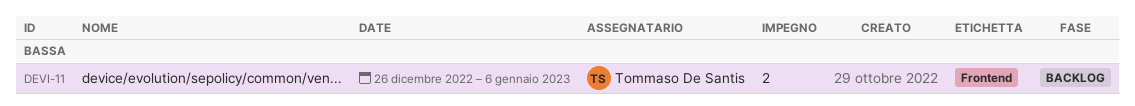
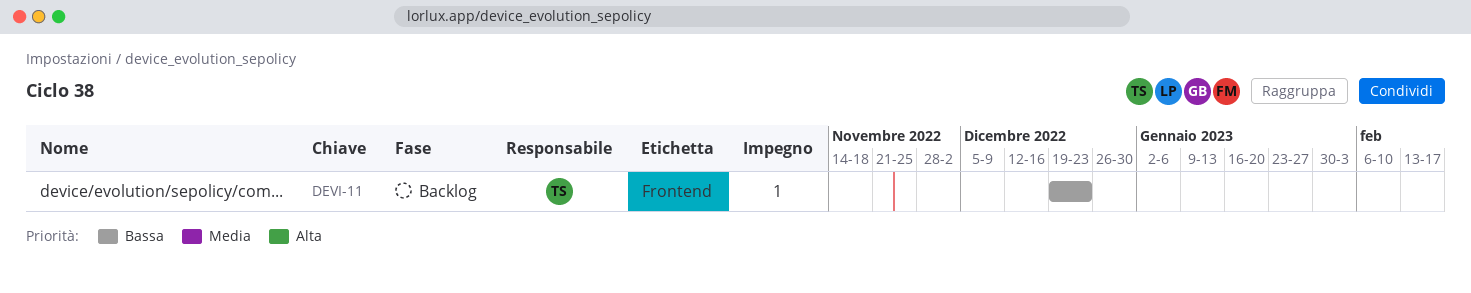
DEVI-11, estimate: 2 -> 1
DEVI-11, start: Dec 26 -> Dec 19
DEVI-11, due: Jan 6 -> Dec 23

